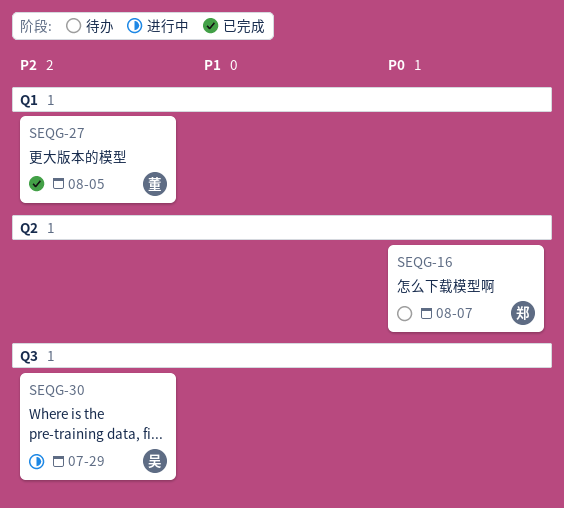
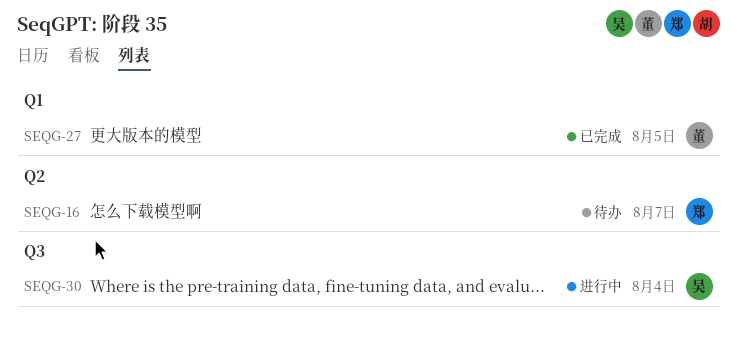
SEQG-30, due: Jul 29 -> Aug 4

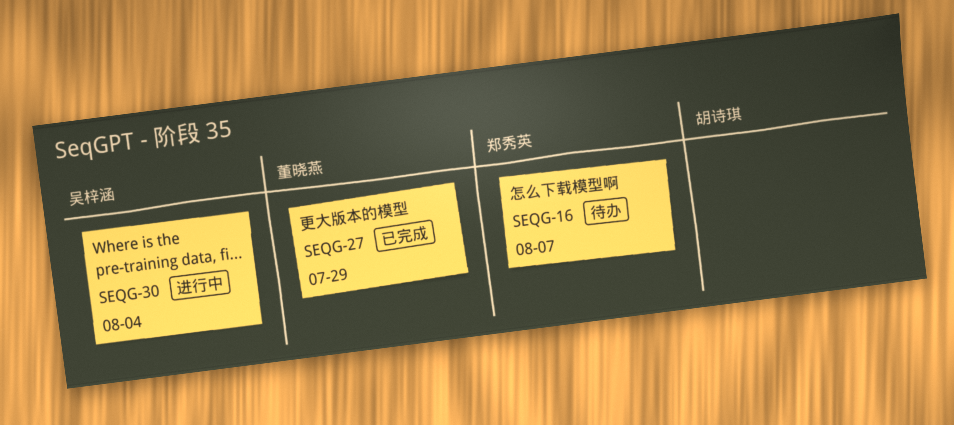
SEQG-27, due: Aug 5 -> Jul 29

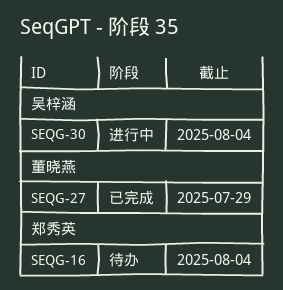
SEQG-16, due: Aug 7 -> Aug 4

